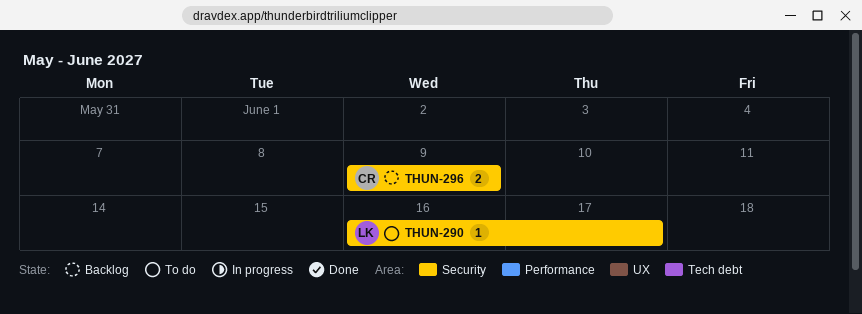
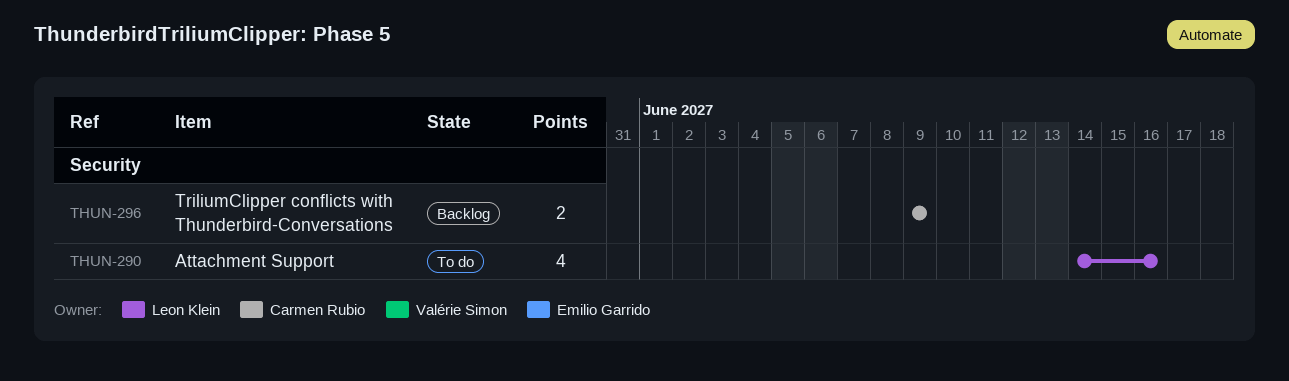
THUN-290, estimate: 1 -> 4
THUN-290, start: Jun 16 -> Jun 14
THUN-290, due: Jun 17 -> Jun 16

